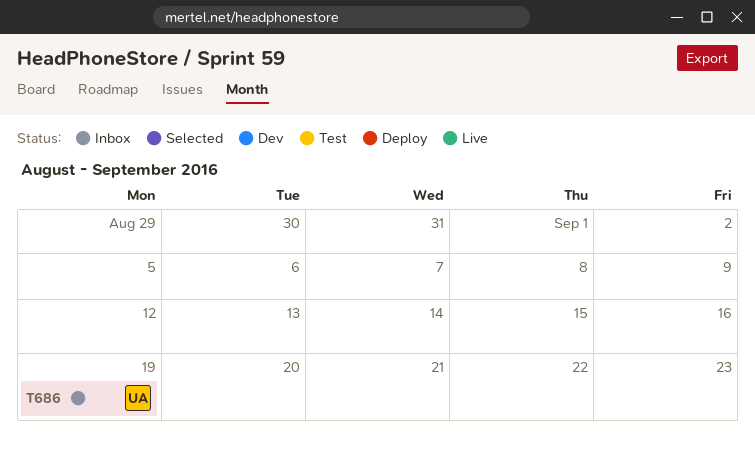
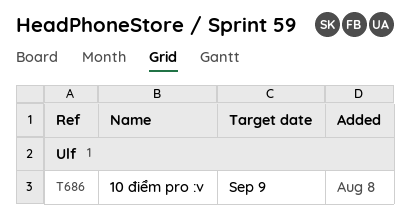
T686, due: Sep 19 -> Sep 9

